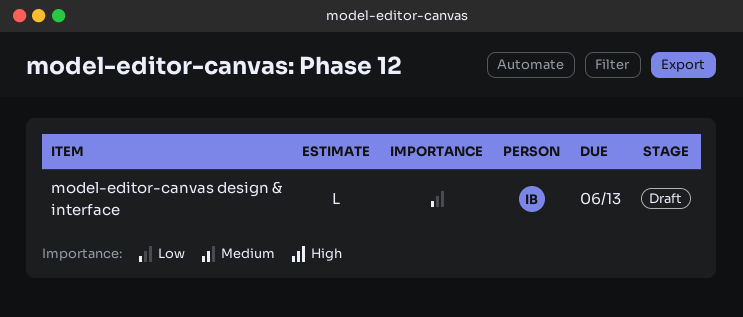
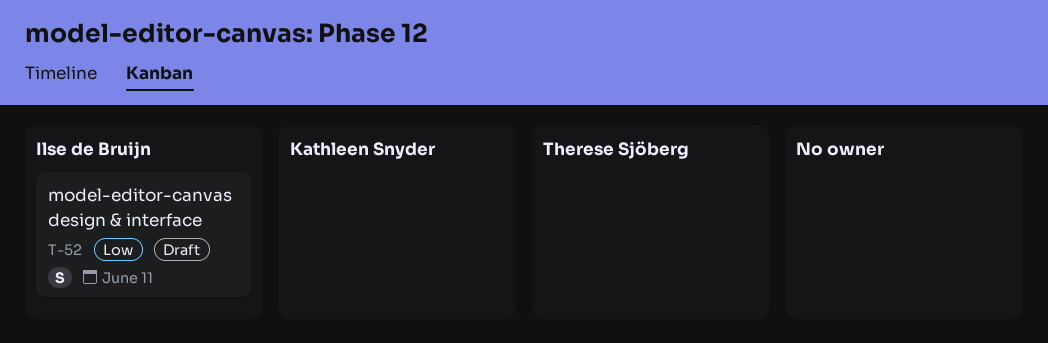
model-editor-canvas design & interface, estimate: L -> S
model-editor-canvas design & interface, due: Jun 13 -> Jun 11

